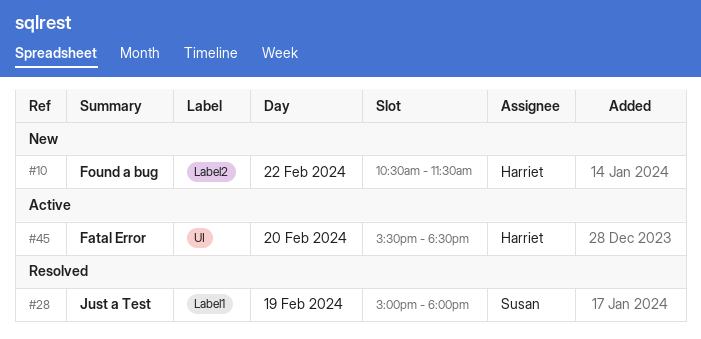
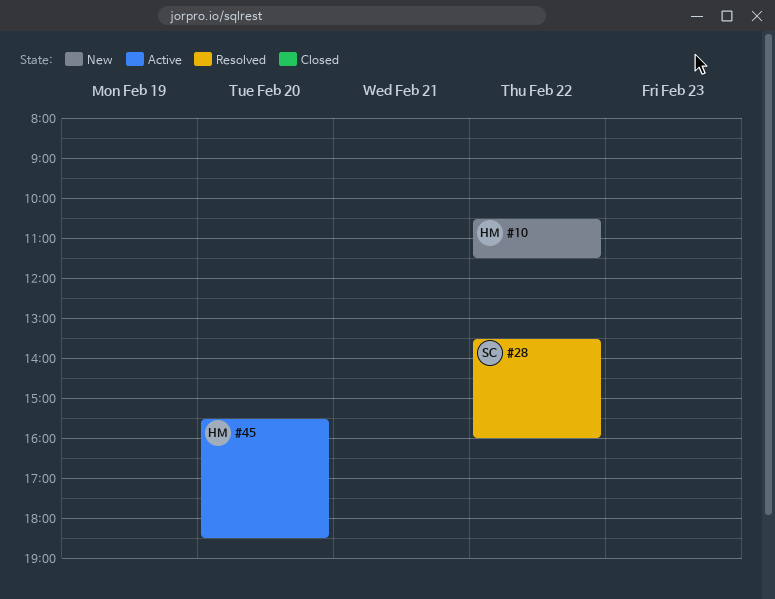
#28, day: Feb 19 -> Feb 22
#28, begins: 15:00 -> 13:30
#28, ends: 18:00 -> 16:00

